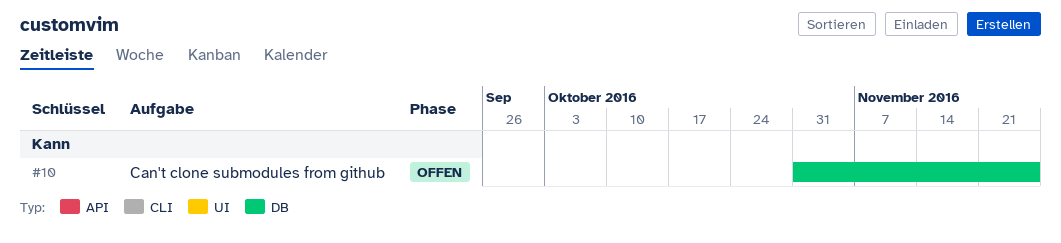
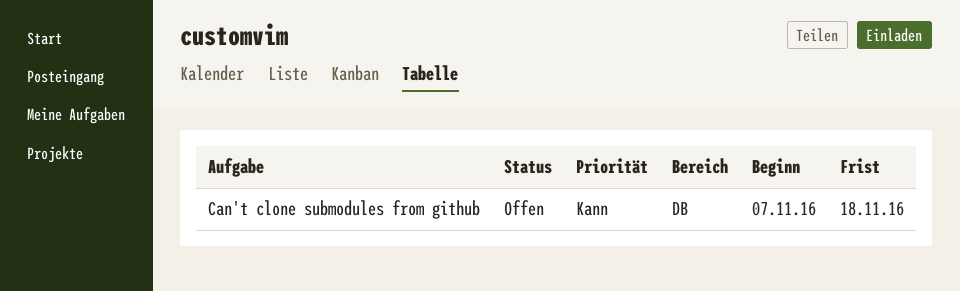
Can't clone submodules from github, start: Oct 31 -> Nov 7
Can't clone submodules from github, due: Nov 25 -> Nov 18

